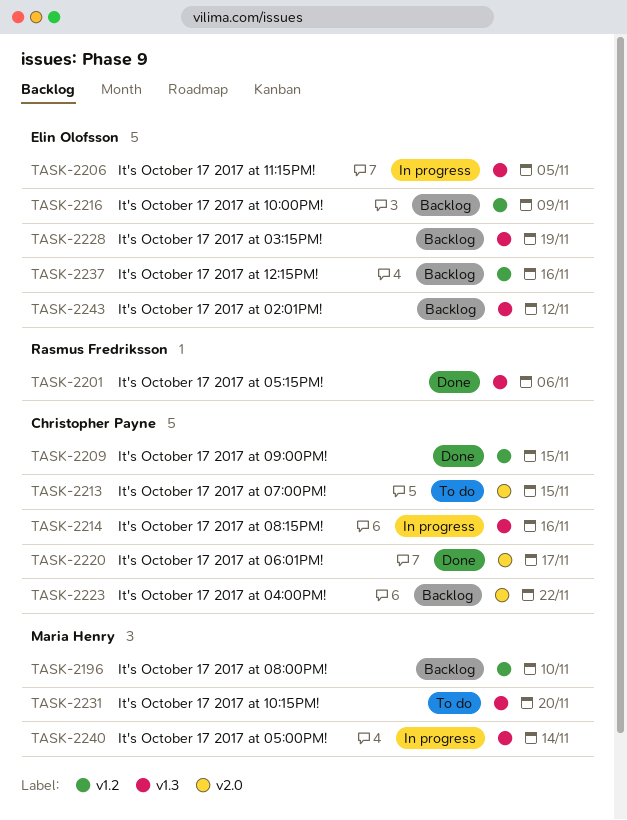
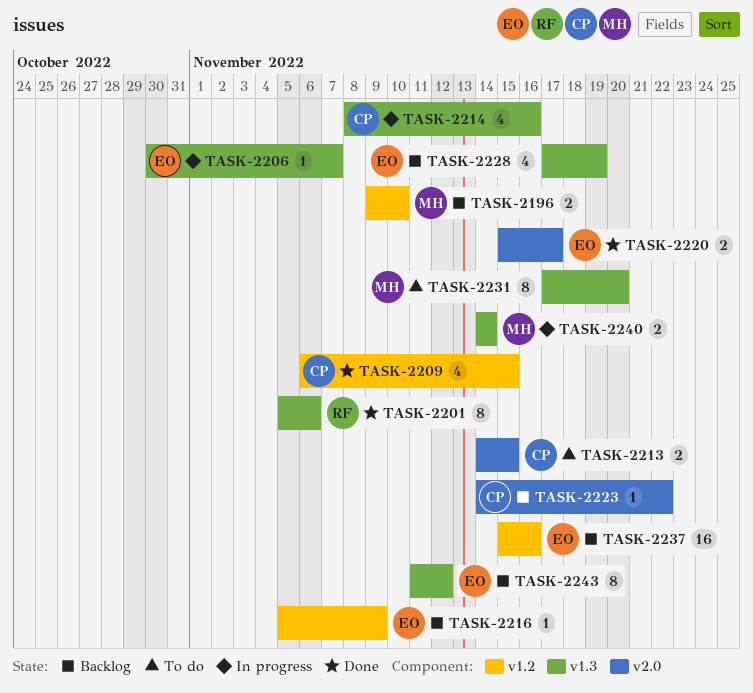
TASK-2206, due: Nov 5 -> Nov 7
TASK-2220, owner: Christopher Payne -> Elin Olofsson

